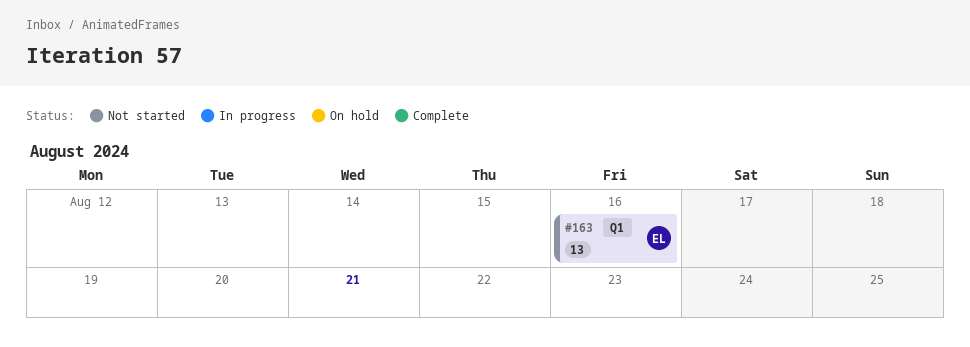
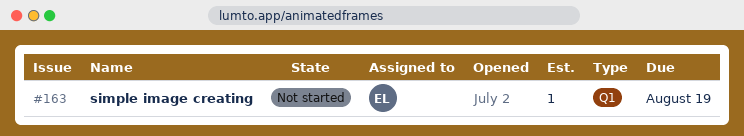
#163, estimate: 13 -> 1
#163, due: Aug 16 -> Aug 19

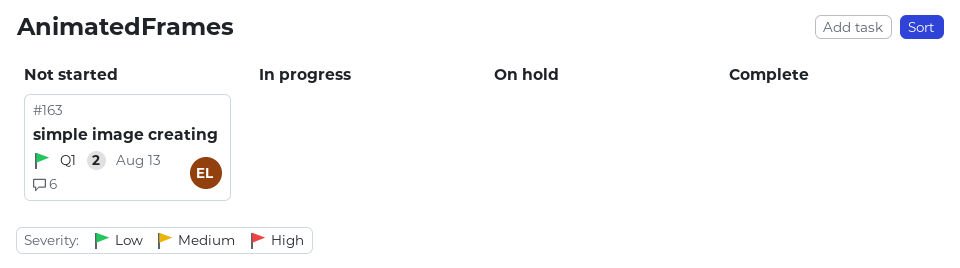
#163, estimate: 1 -> 2
#163, due: Aug 19 -> Aug 13

